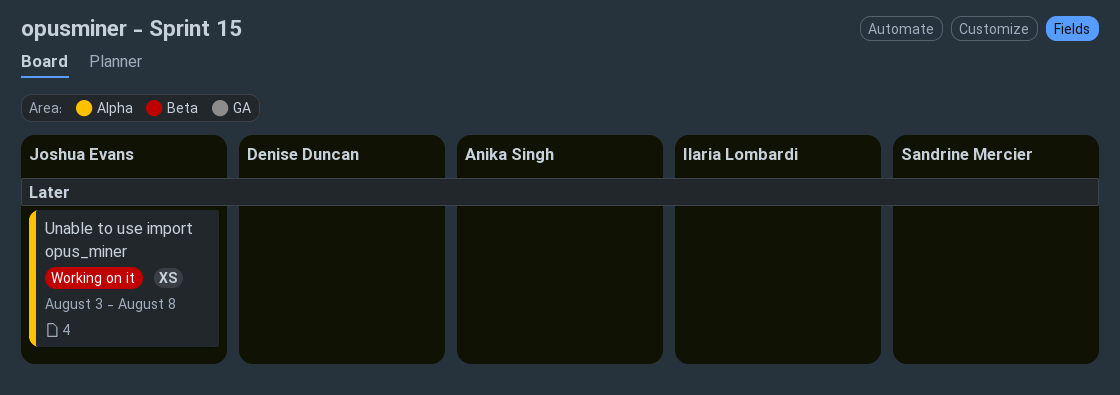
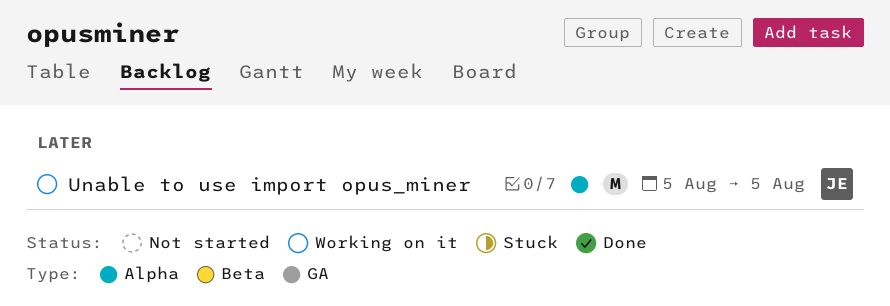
Unable to use import opus_miner, estimate: XS -> M
Unable to use import opus_miner, start: Aug 3 -> Aug 5
Unable to use import opus_miner, due: Aug 8 -> Aug 5

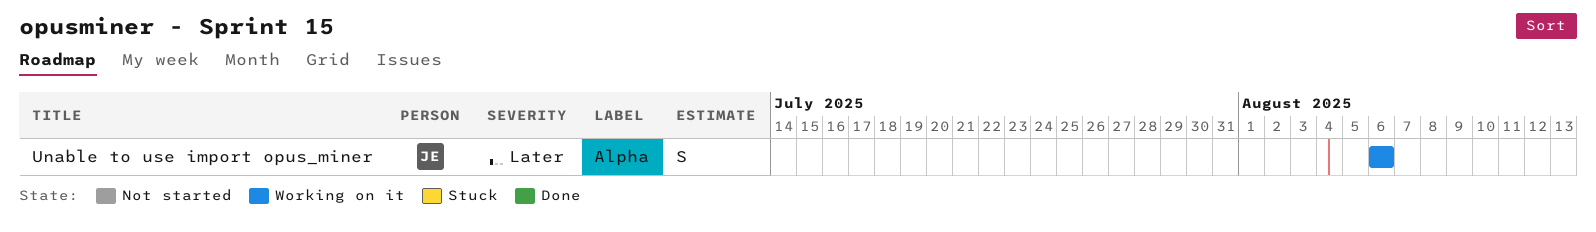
Unable to use import opus_miner, estimate: M -> S
Unable to use import opus_miner, start: Aug 5 -> Aug 6
Unable to use import opus_miner, due: Aug 5 -> Aug 6

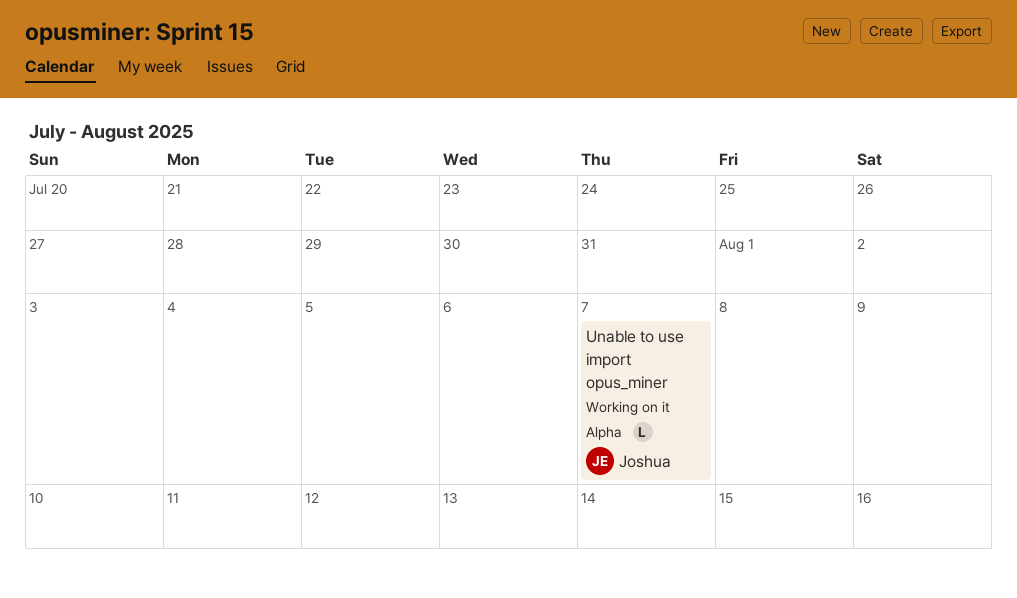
Unable to use import opus_miner, estimate: S -> L
Unable to use import opus_miner, due: Aug 6 -> Aug 7

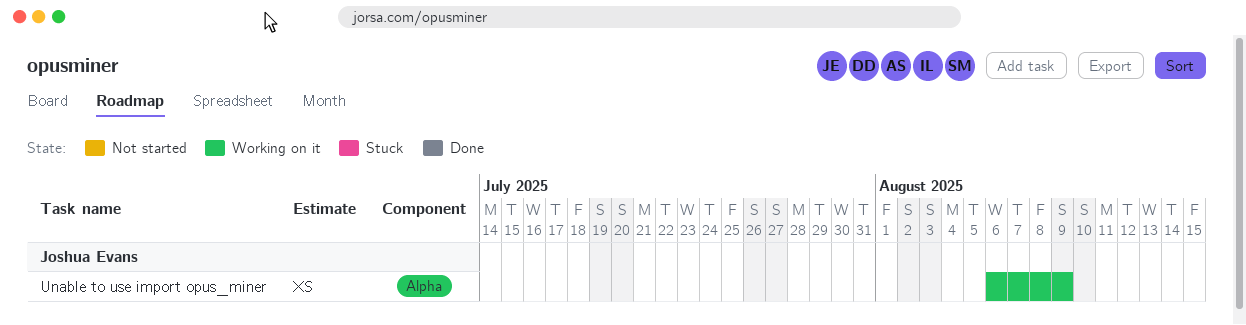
Unable to use import opus_miner, estimate: L -> XS
Unable to use import opus_miner, due: Aug 7 -> Aug 9

